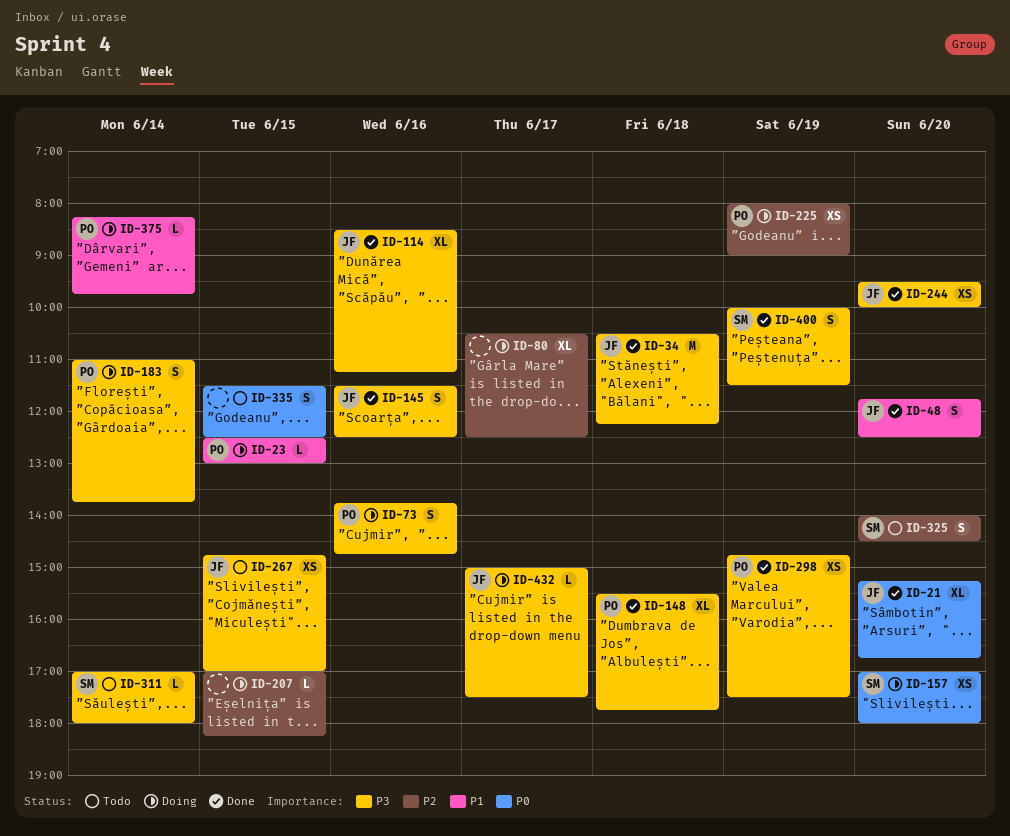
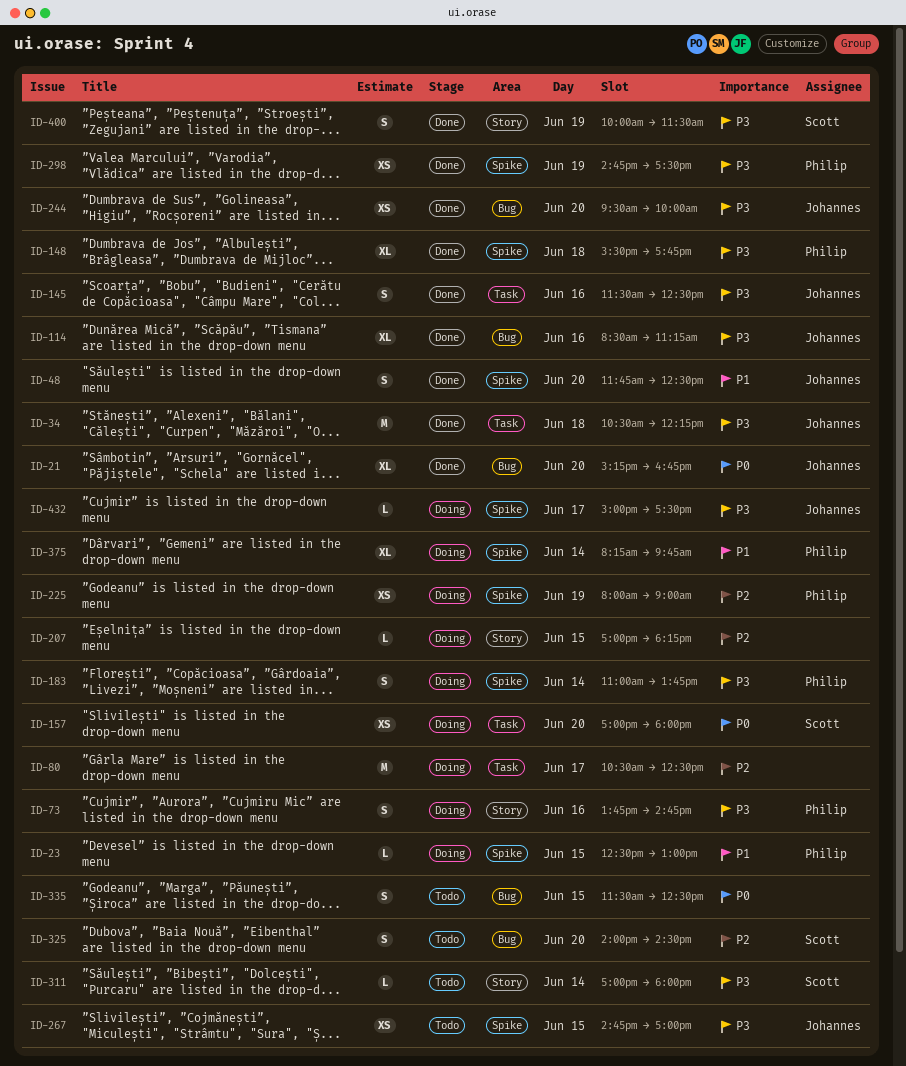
ID-80, estimate: XL -> M
ID-375, estimate: L -> XL

